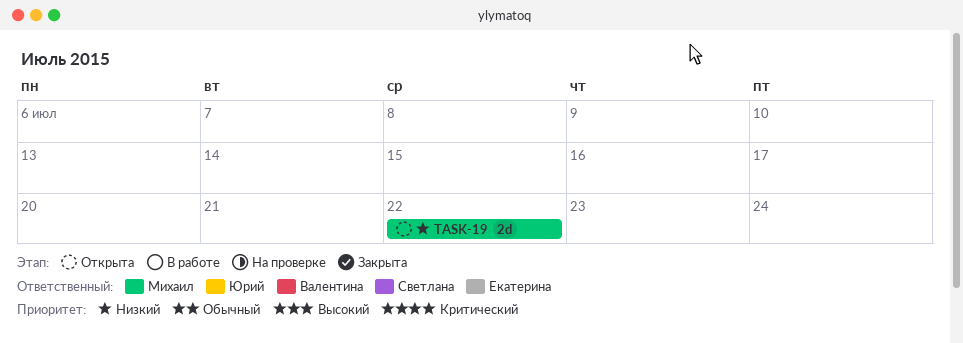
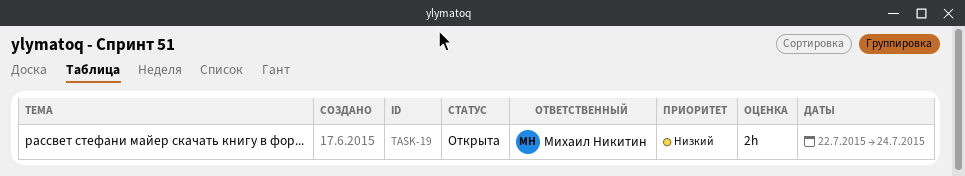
TASK-19, estimate: 2d -> 2h
TASK-19, due: Jul 22 -> Jul 24

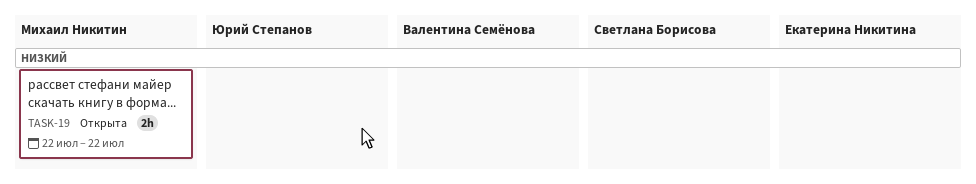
TASK-19, due: Jul 24 -> Jul 22

